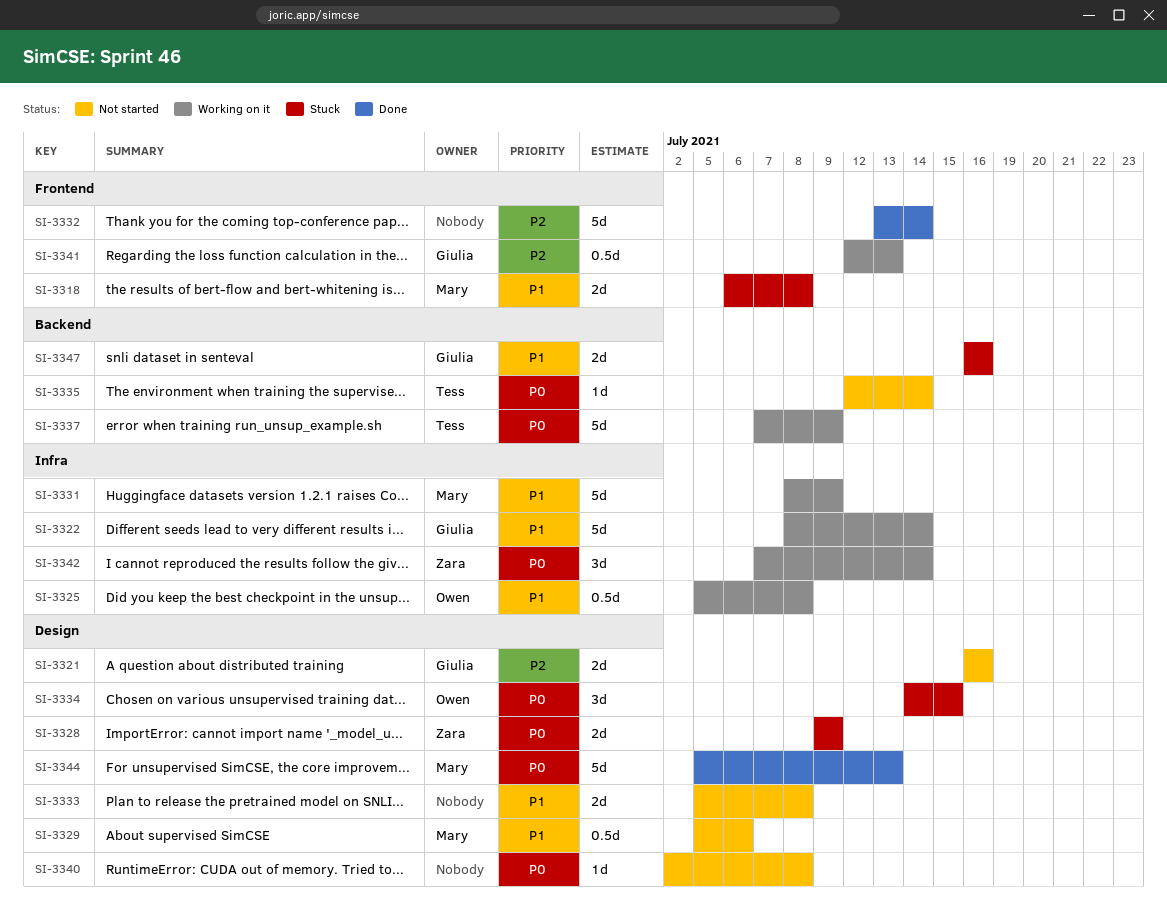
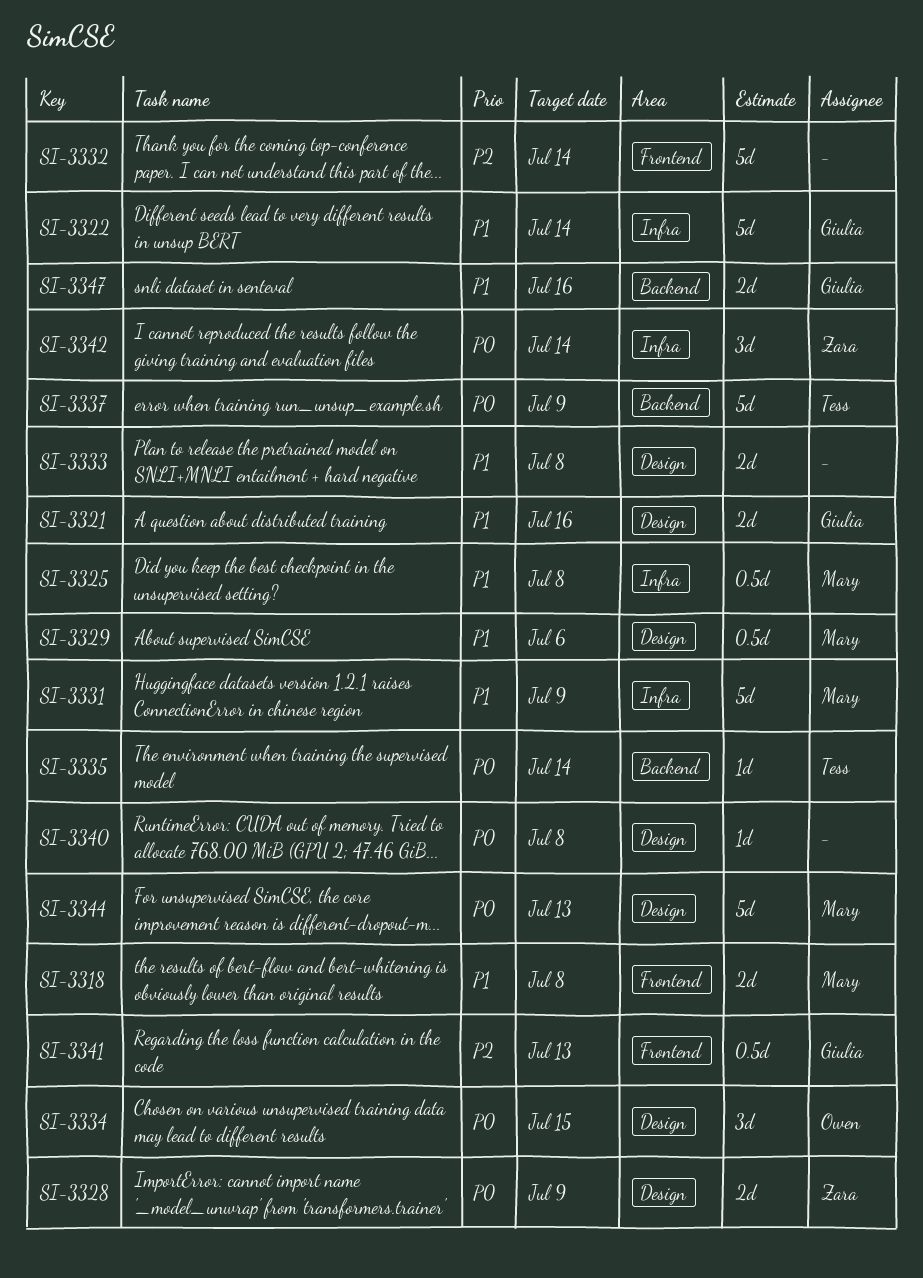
SI-3321, priority: P2 -> P1
SI-3325, owner: Owen -> Mary

